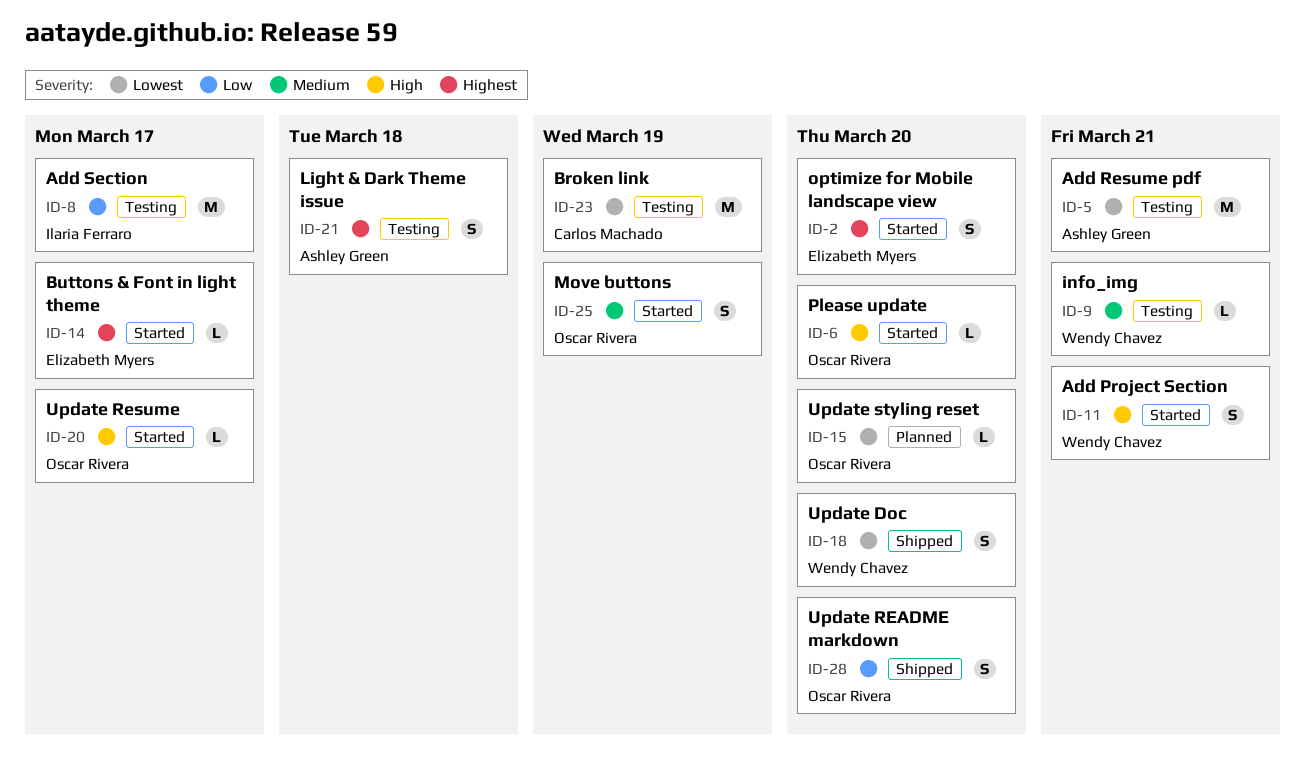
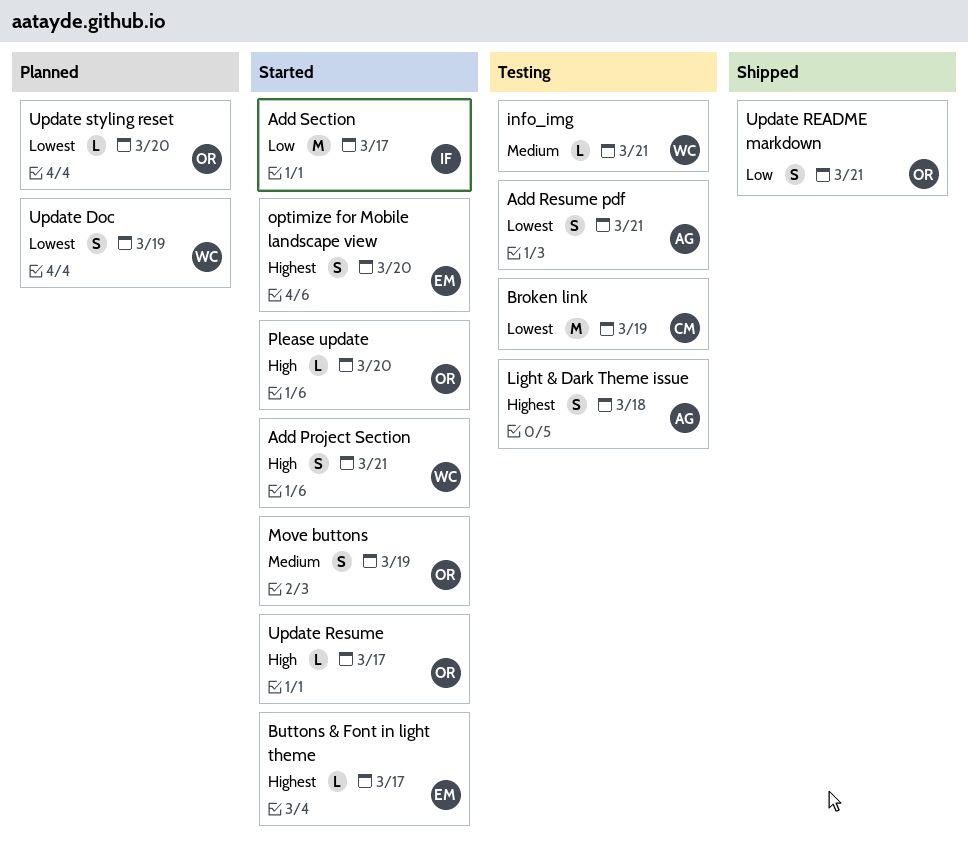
Add Resume pdf, estimate: M -> S
Add Section, status: Testing -> Started
Update Doc, status: Shipped -> Planned
Update Doc, due: Mar 20 -> Mar 19
Update README markdown, due: Mar 20 -> Mar 21

